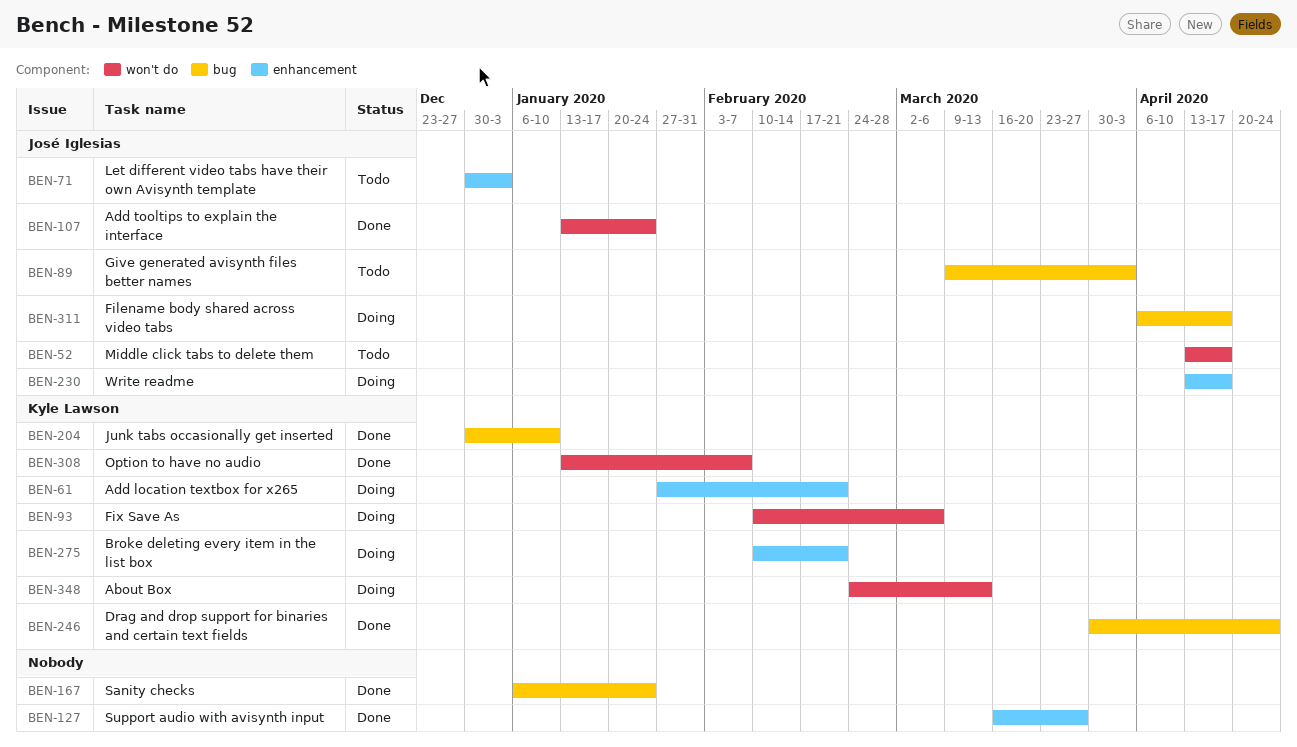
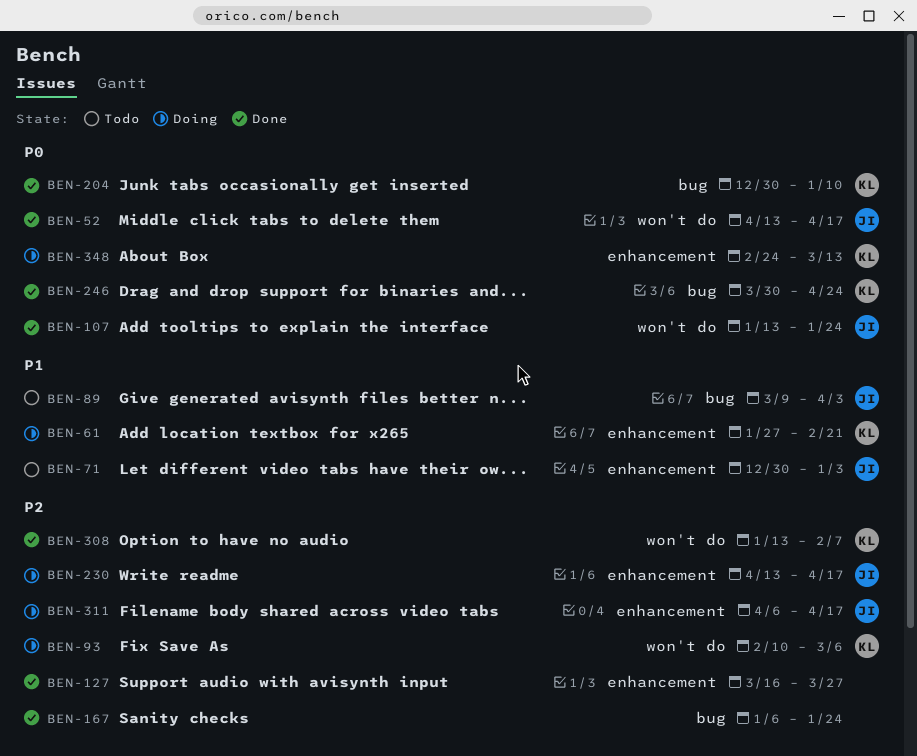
BEN-52, status: Todo -> Done
BEN-275: present -> none
BEN-311, label: bug -> enhancement
BEN-348, label: won't do -> enhancement

